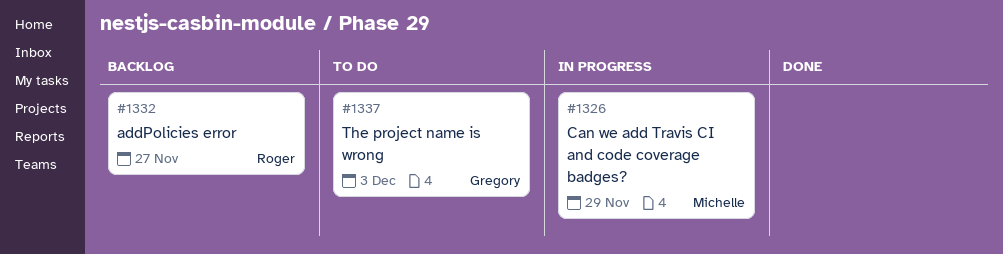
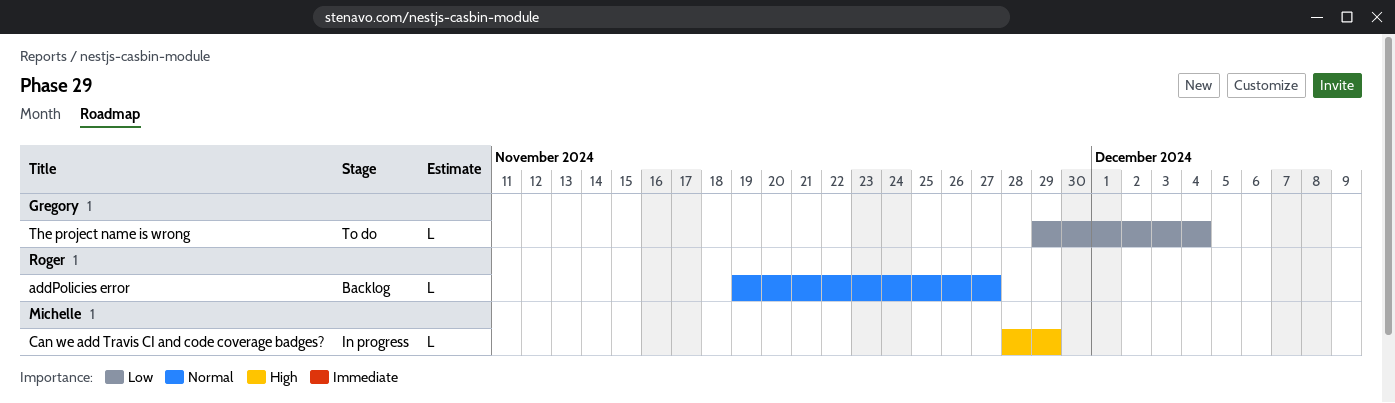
The project name is wrong, due: Dec 3 -> Dec 4

